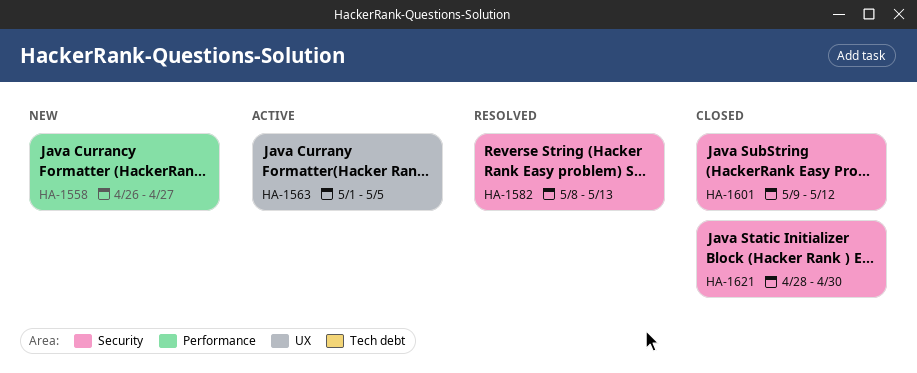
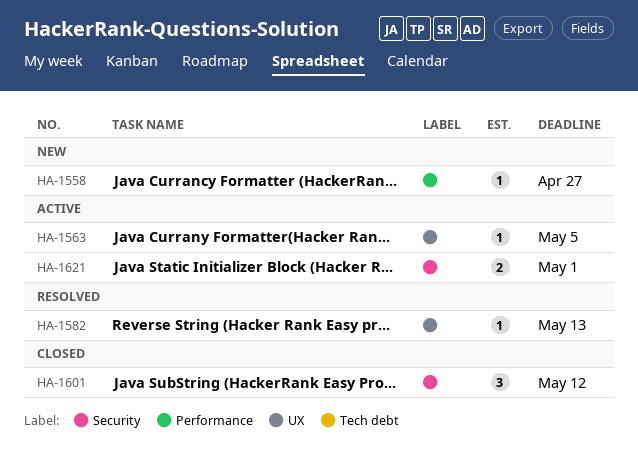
HA-1582, label: Security -> UX
HA-1621, status: Closed -> Active
HA-1621, due: Apr 30 -> May 1

